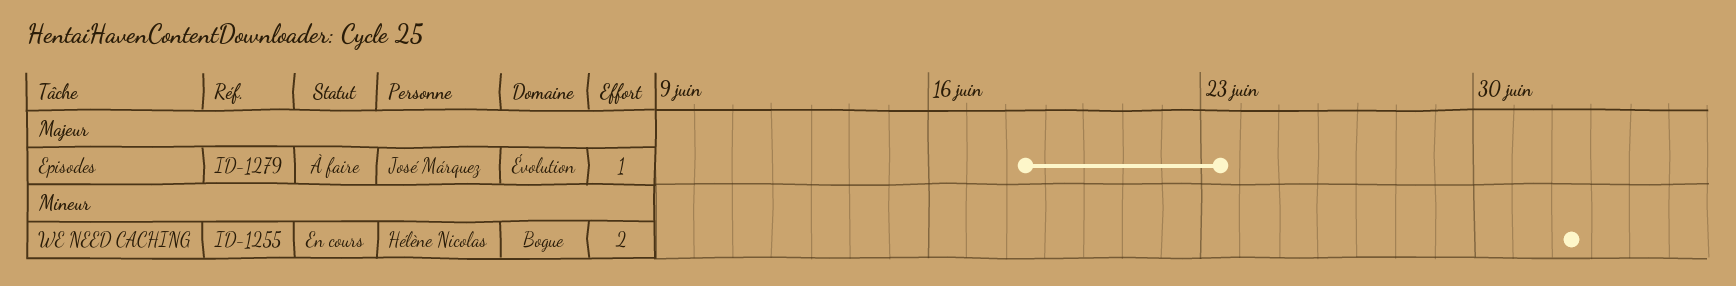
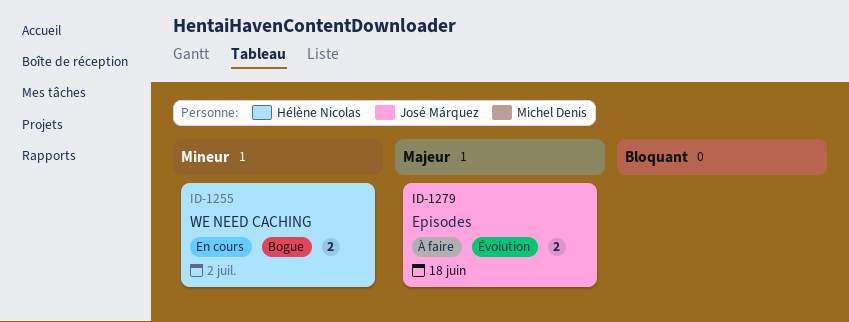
ID-1279, estimate: 1 -> 2
ID-1279, due: Jun 23 -> Jun 18

